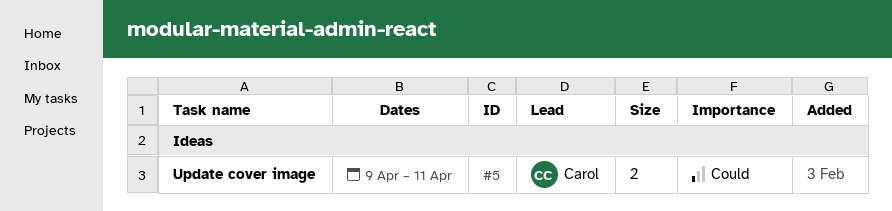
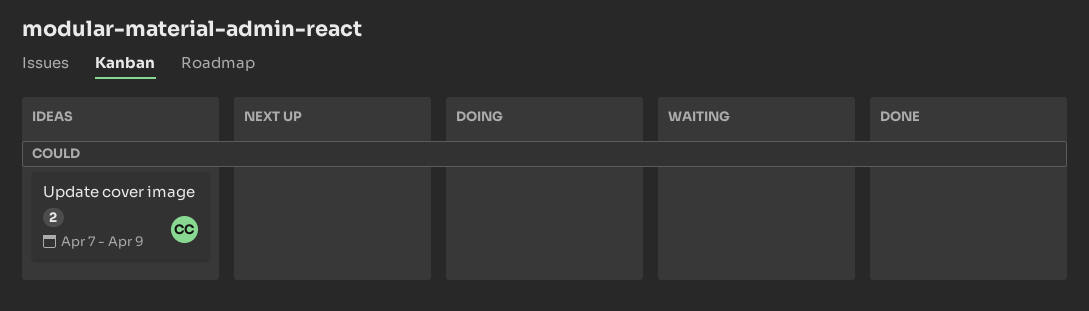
Update cover image, start: Apr 9 -> Apr 7
Update cover image, due: Apr 11 -> Apr 9

